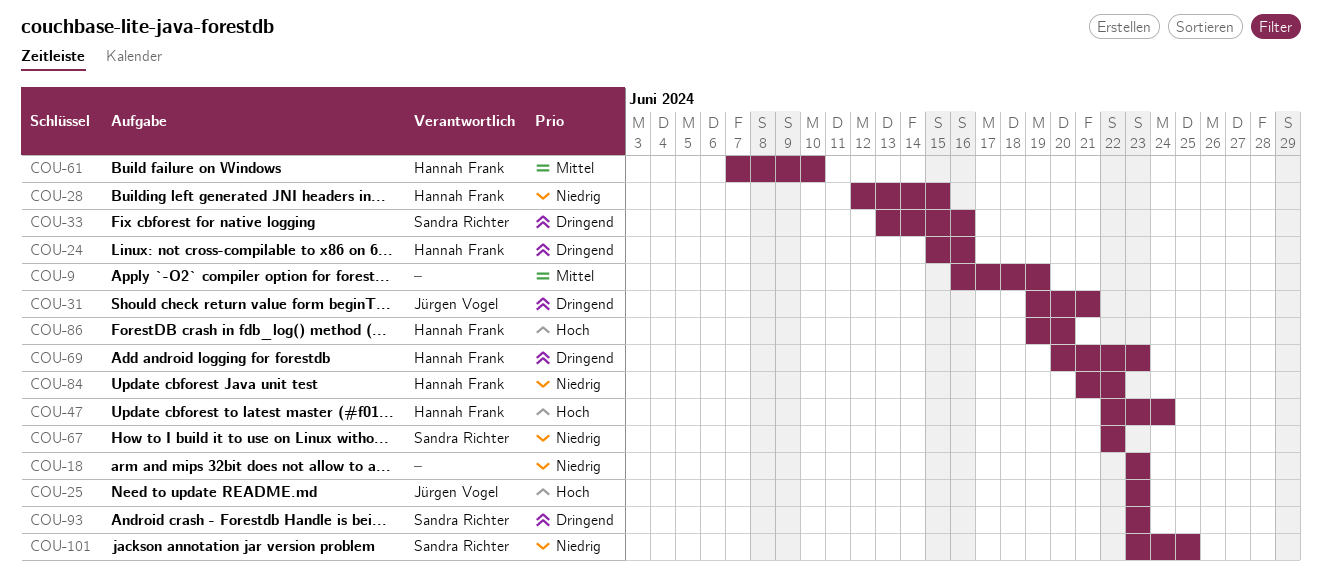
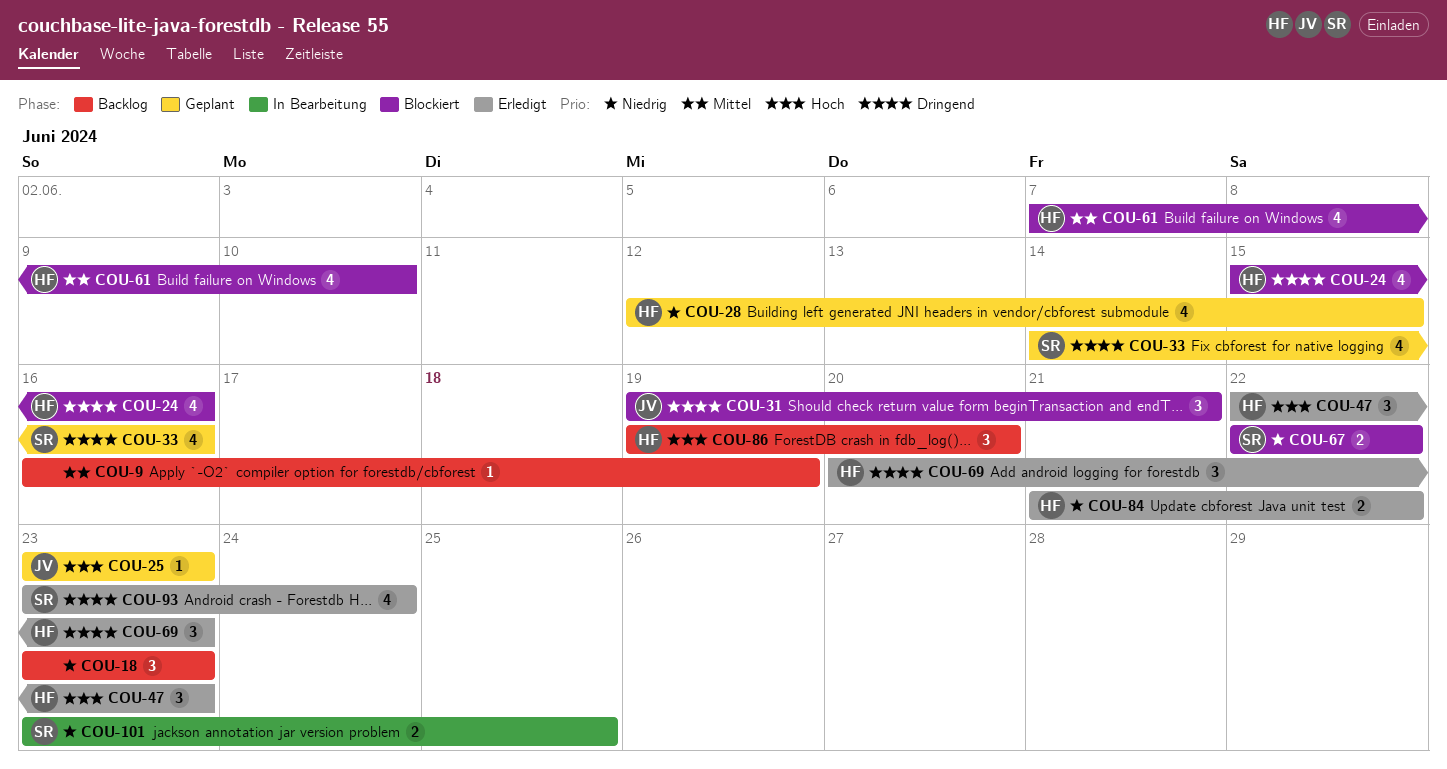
COU-33, start: Jun 13 -> Jun 14
COU-47, due: Jun 24 -> Jun 23
COU-93, due: Jun 23 -> Jun 24

